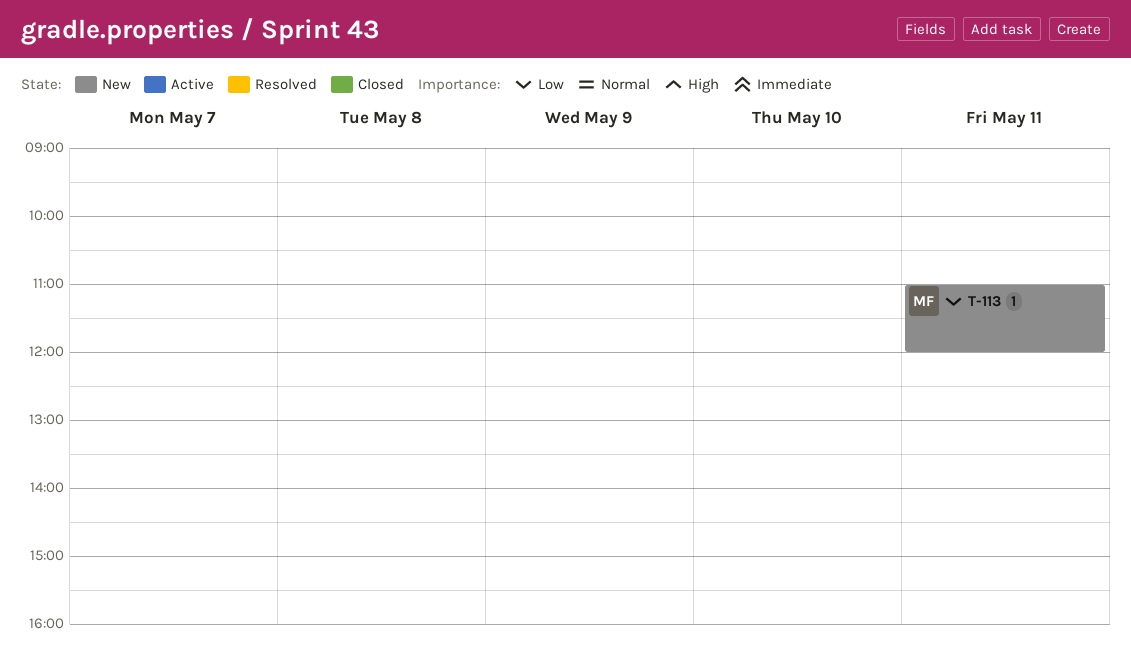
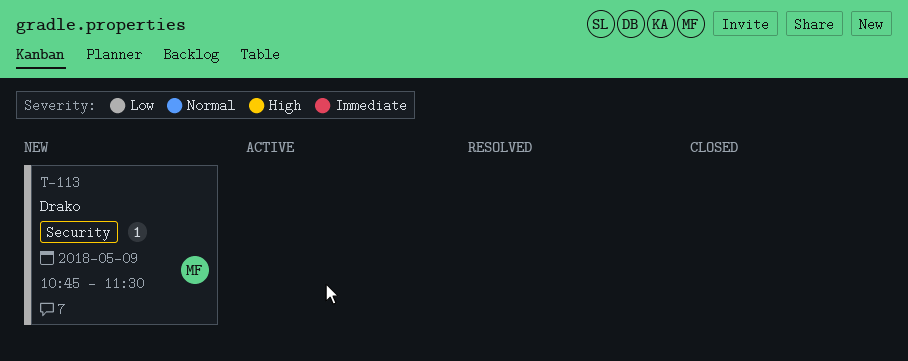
T-113, day: May 11 -> May 9
T-113, begins: 11:00 -> 10:45
T-113, ends: 12:00 -> 11:30

